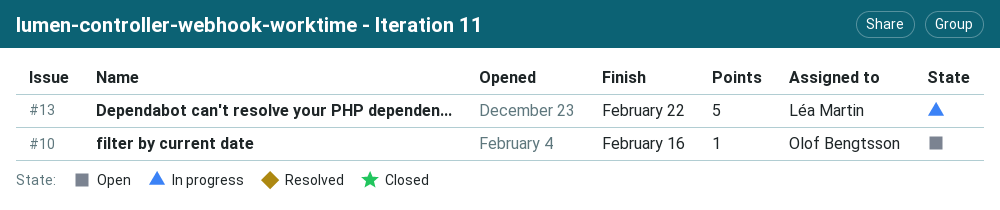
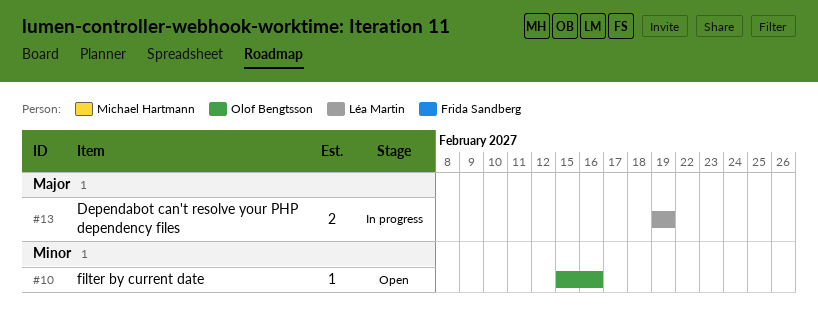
#13, estimate: 5 -> 2
#13, due: Feb 22 -> Feb 19

